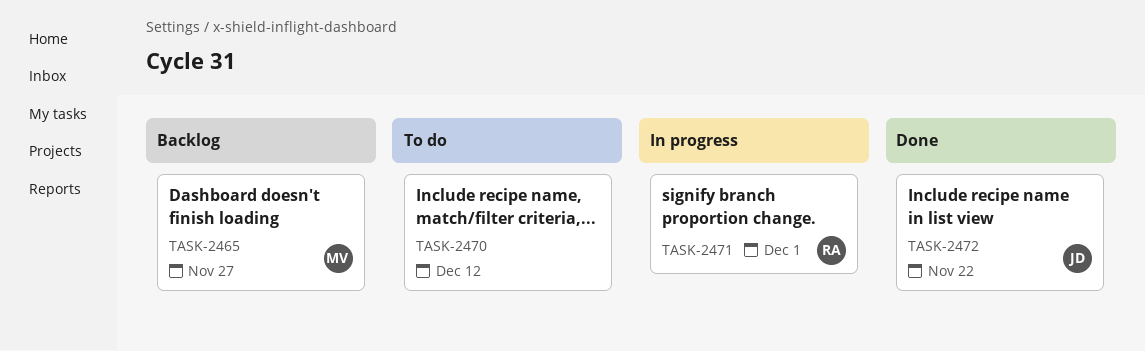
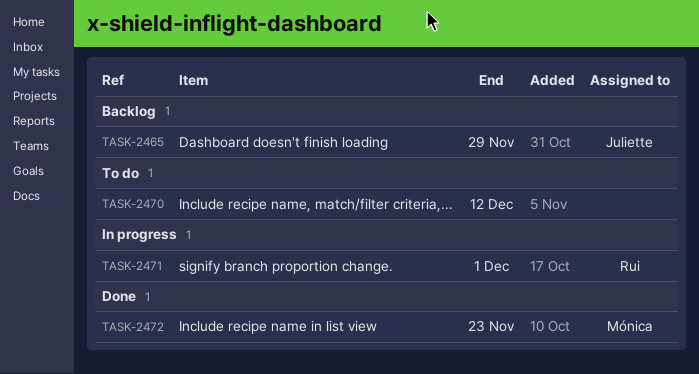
TASK-2465, owner: Mónica -> Juliette
TASK-2465, due: Nov 27 -> Nov 29
TASK-2472, owner: Juliette -> Mónica
TASK-2472, due: Nov 22 -> Nov 23

